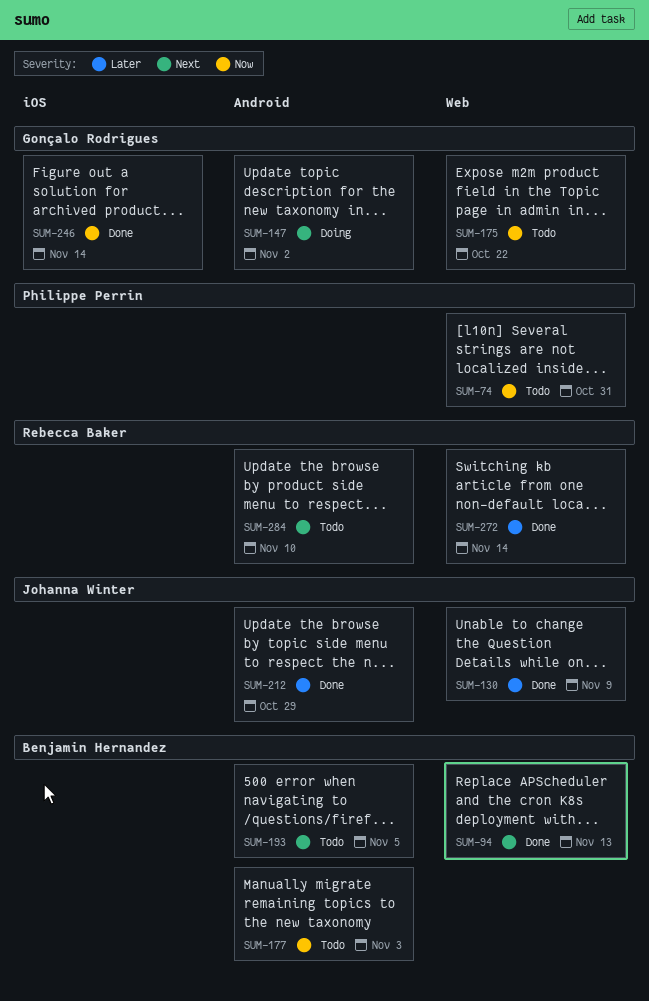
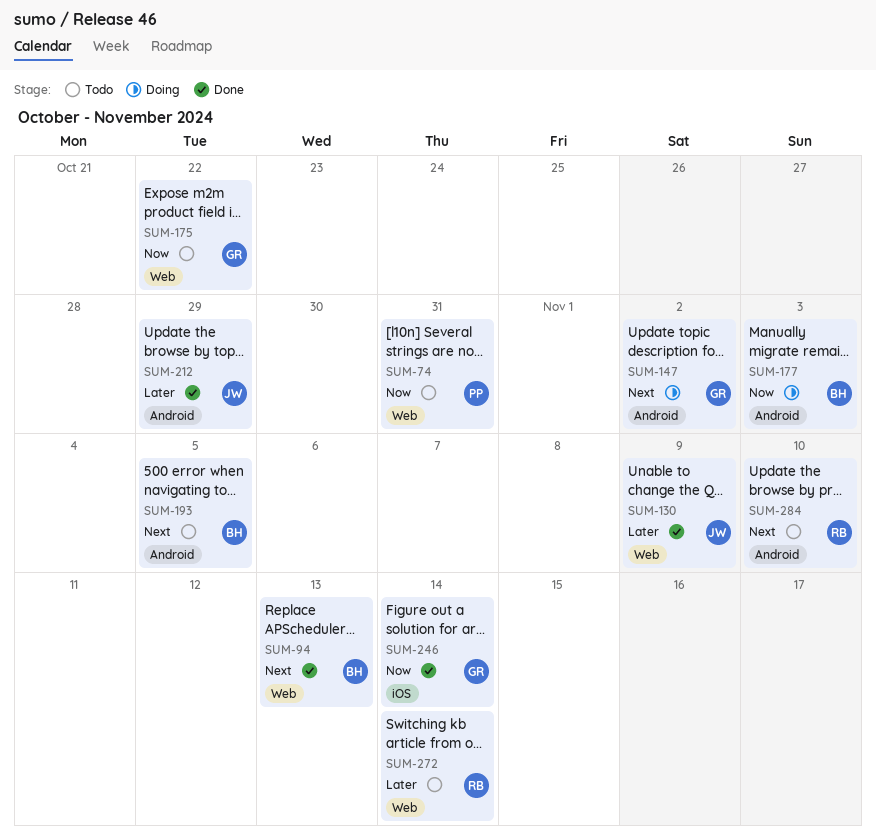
SUM-177, status: Todo -> Doing
SUM-272, status: Done -> Todo

